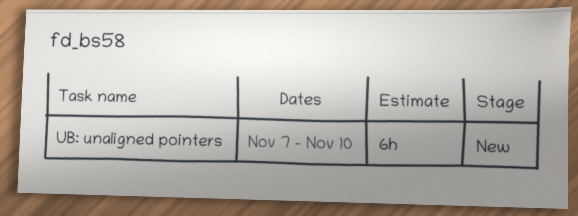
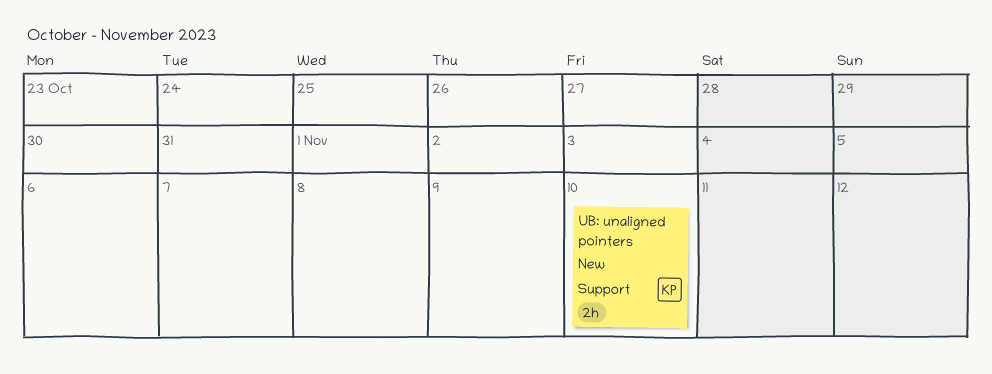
UB: unaligned pointers, estimate: 6h -> 2h

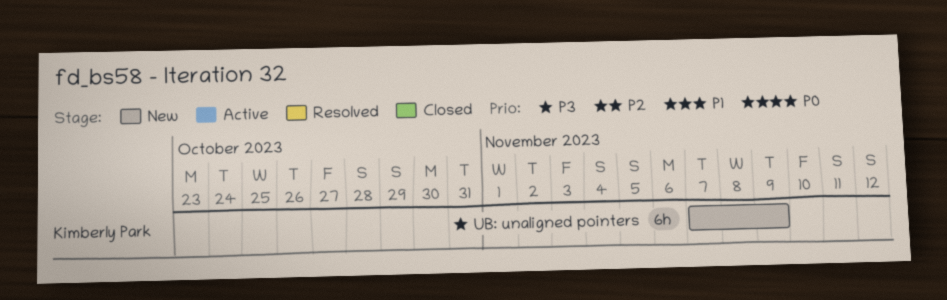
UB: unaligned pointers, estimate: 2h -> 6h
UB: unaligned pointers, due: Nov 10 -> Nov 9

